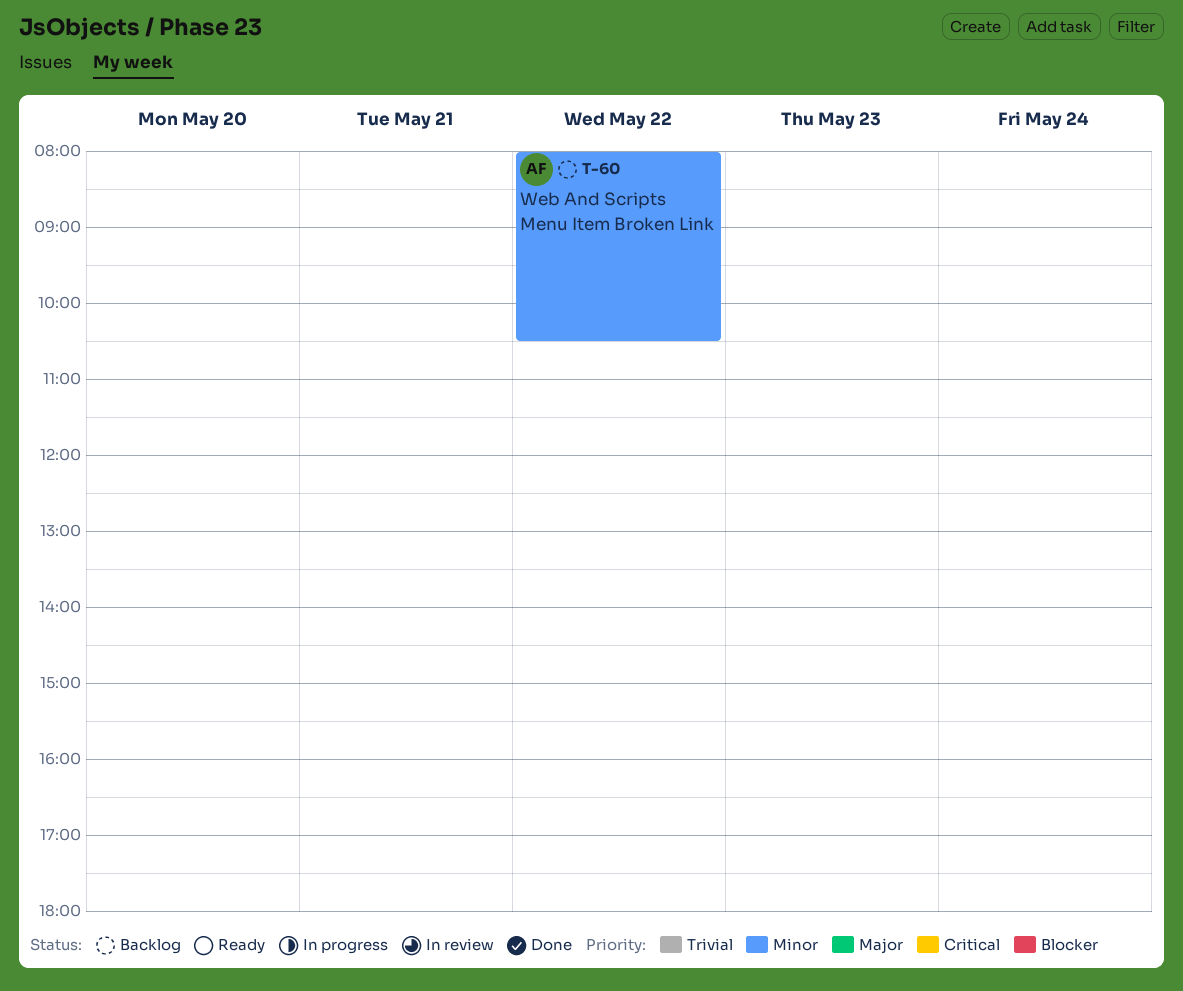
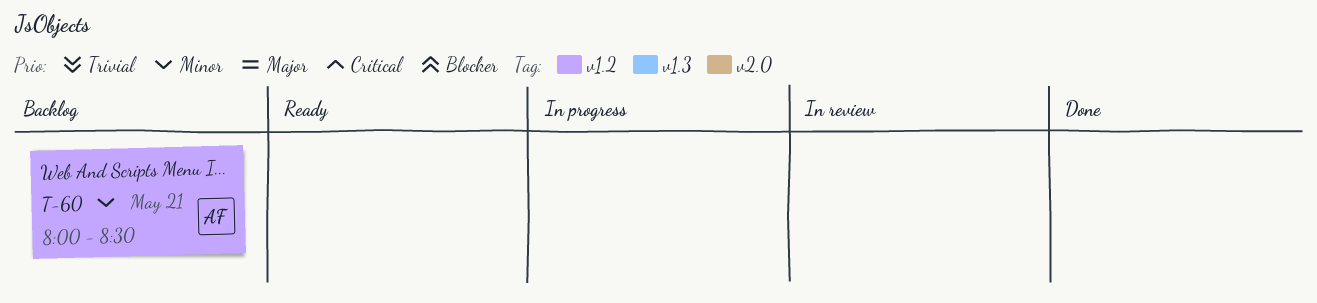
T-60, day: May 22 -> May 21
T-60, ends: 10:30 -> 08:30

